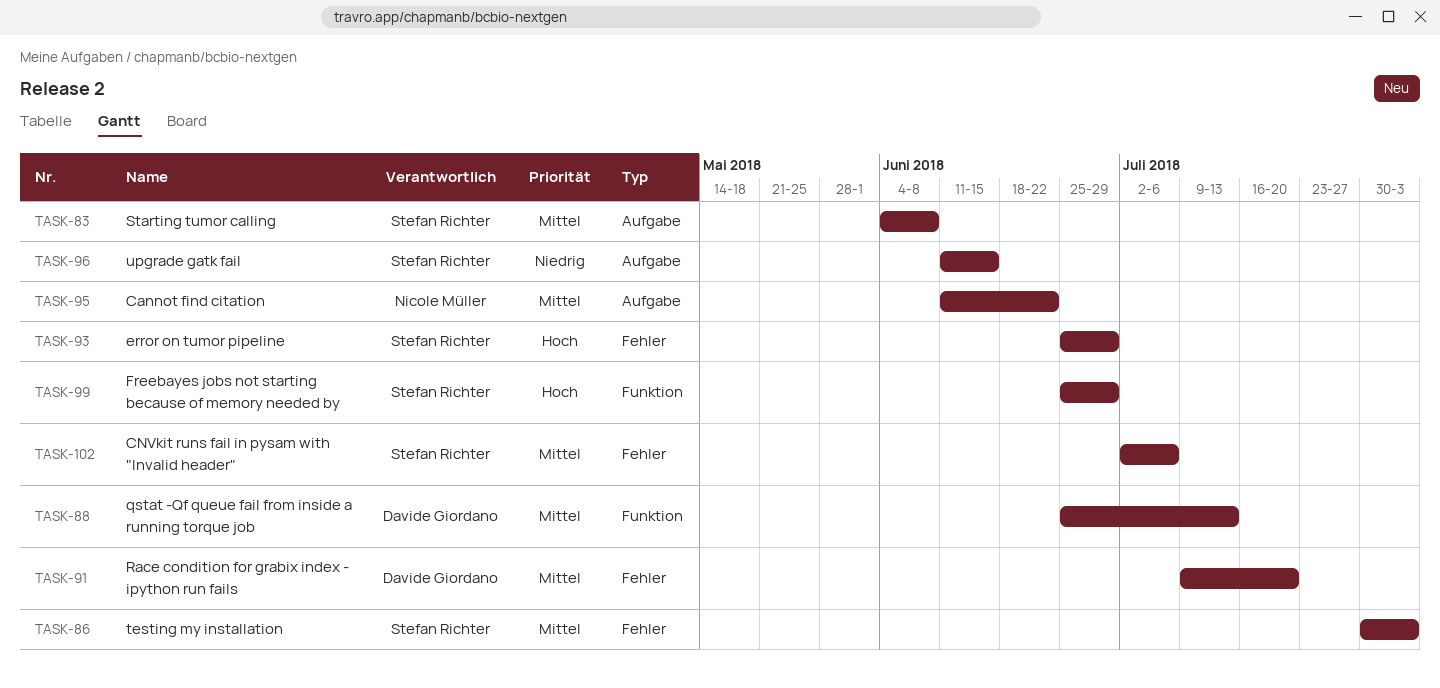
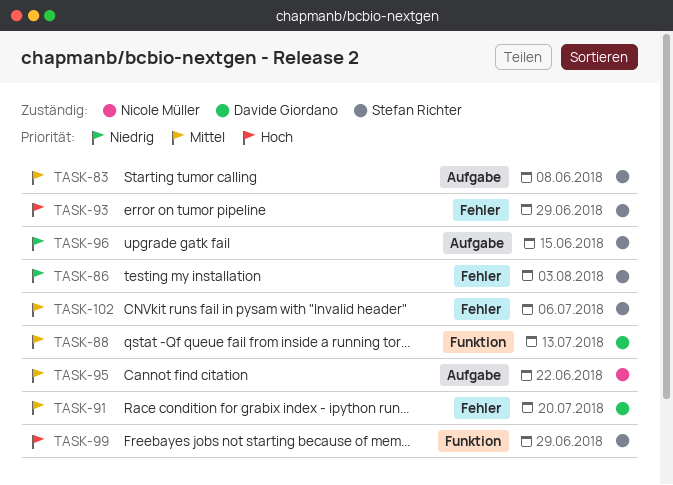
TASK-86, priority: Mittel -> Niedrig

